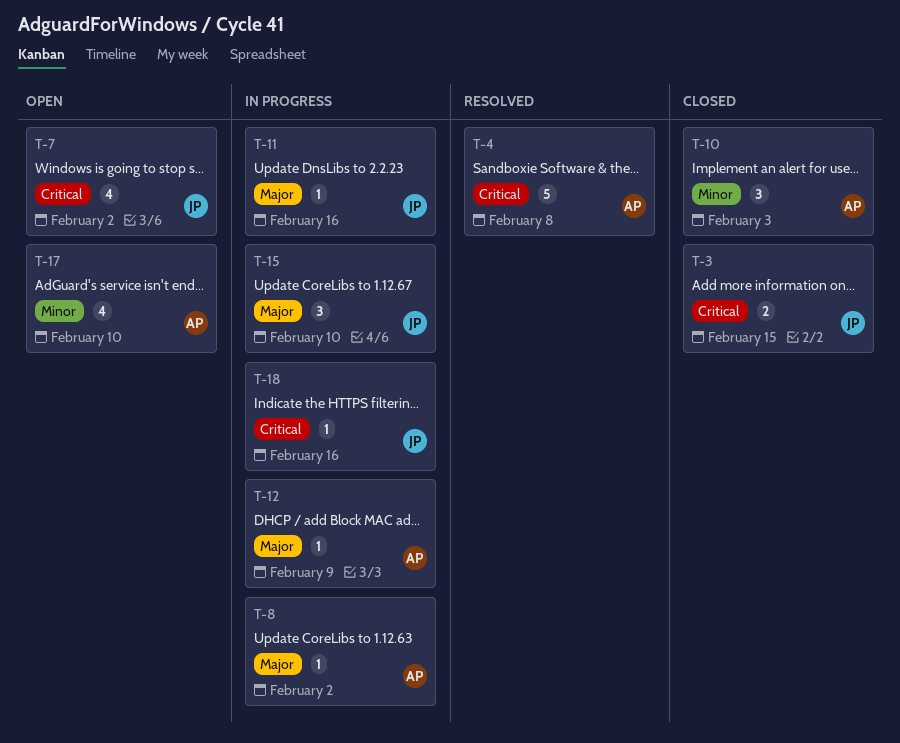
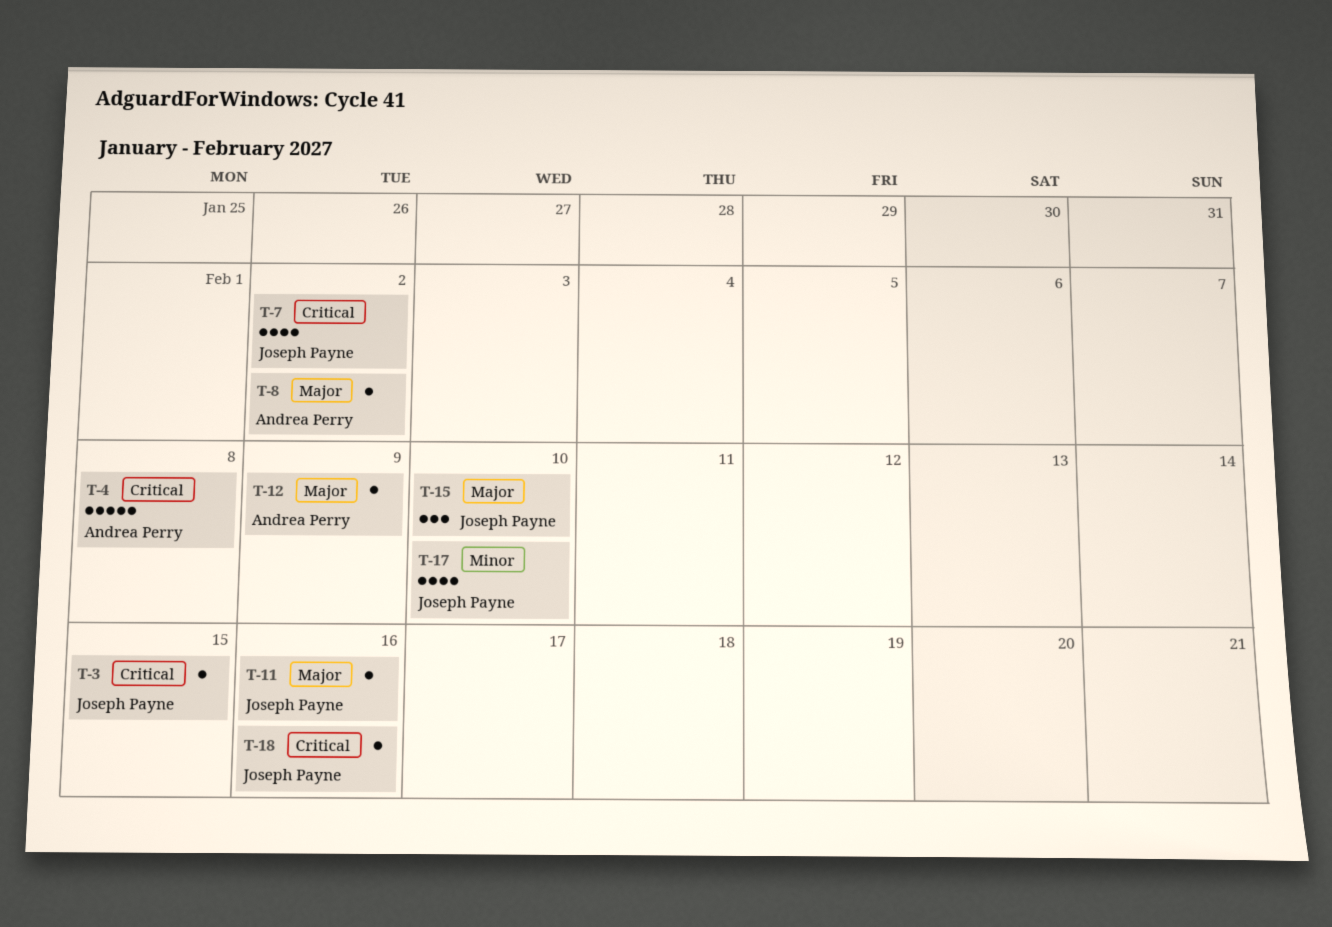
T-3, estimate: 2 -> 1
T-10: present -> none
T-17, owner: Andrea Perry -> Joseph Payne

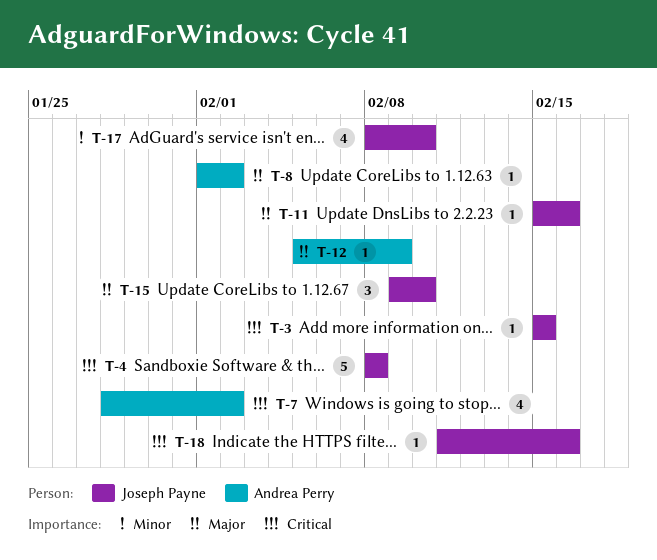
T-4, owner: Andrea Perry -> Joseph Payne
T-7, owner: Joseph Payne -> Andrea Perry

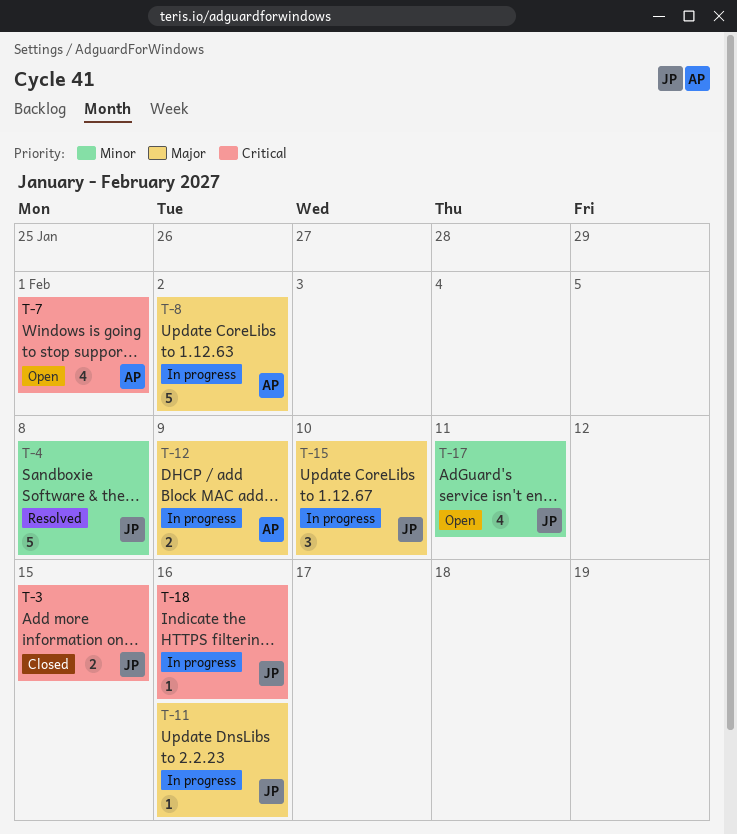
T-3, estimate: 1 -> 2
T-4, priority: Critical -> Minor
T-7, due: Feb 2 -> Feb 1
T-8, estimate: 1 -> 5
T-12, estimate: 1 -> 2
T-17, due: Feb 10 -> Feb 11

